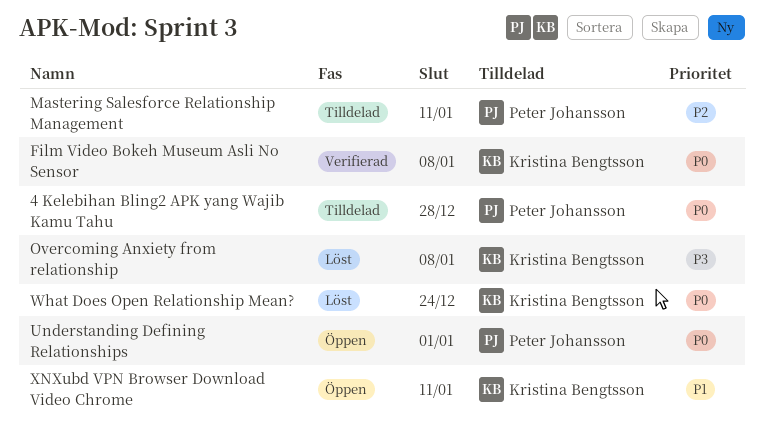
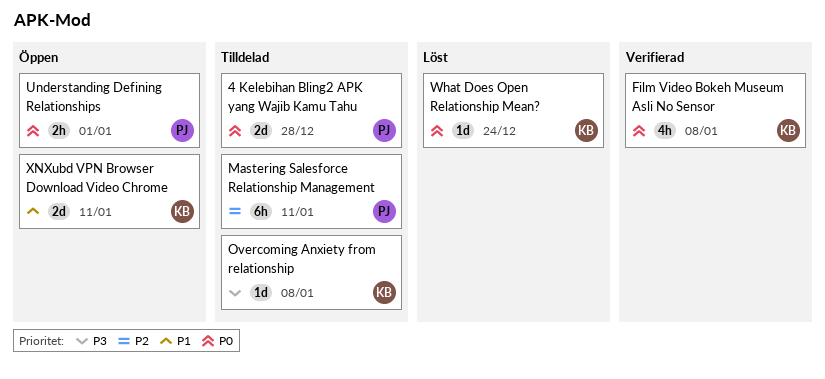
Overcoming Anxiety from relationship, status: Löst -> Tilldelad

